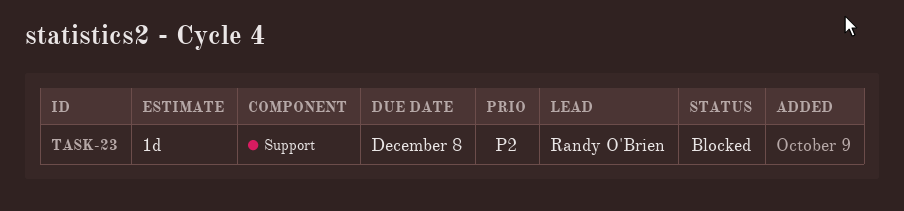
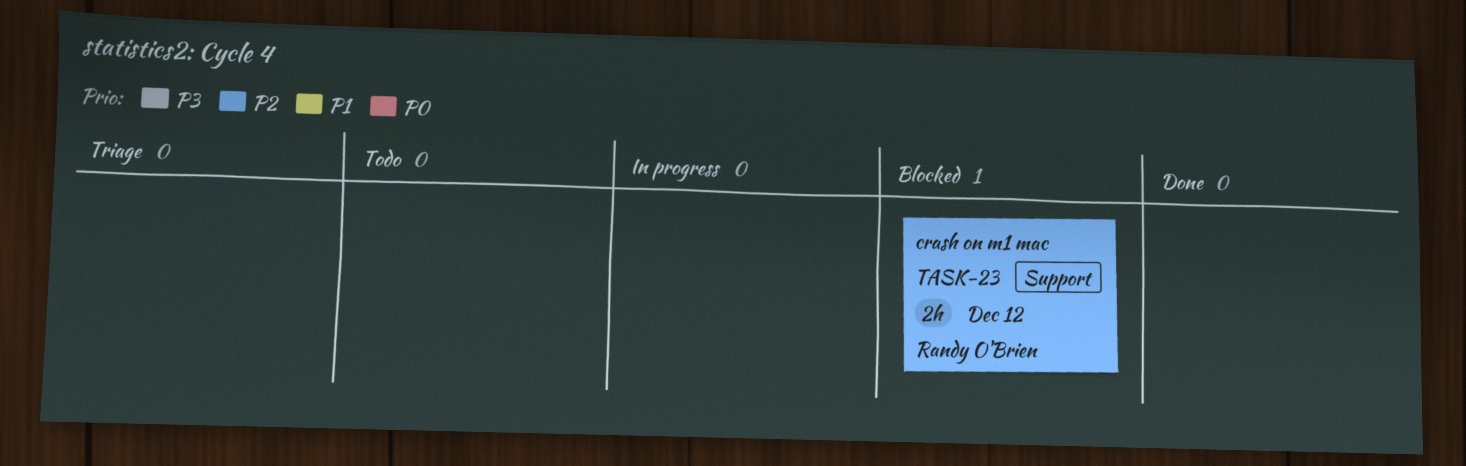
TASK-23, estimate: 1d -> 2h
TASK-23, due: Dec 8 -> Dec 12

